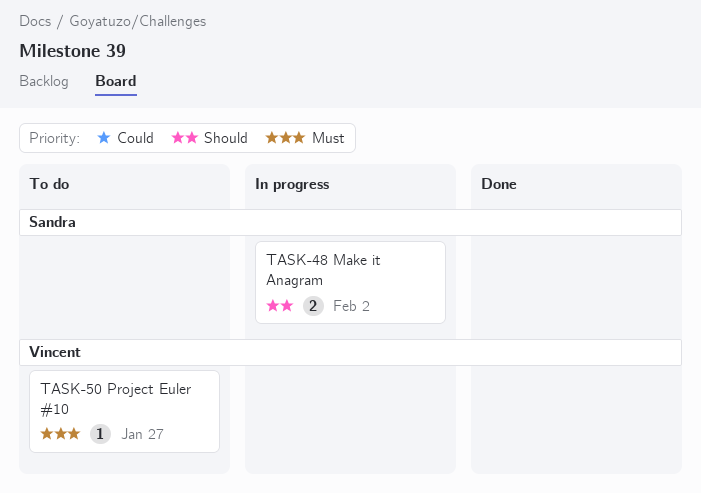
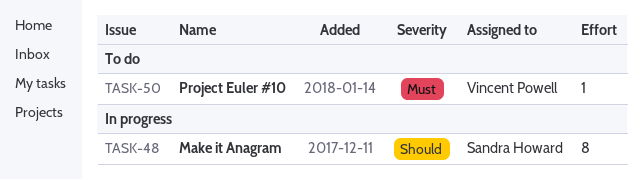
TASK-48, estimate: 2 -> 8

